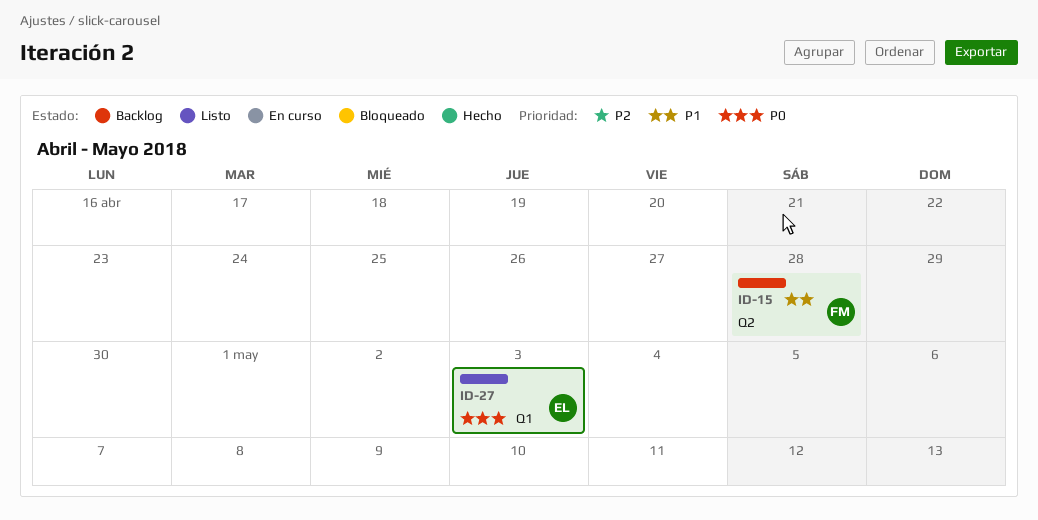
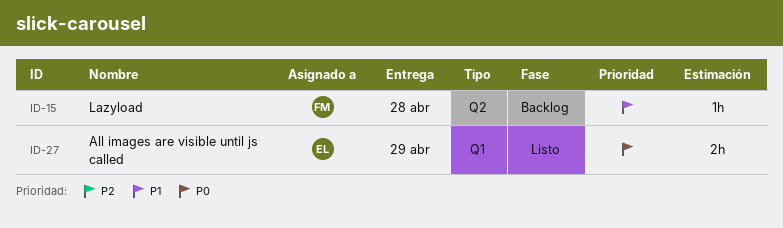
ID-27, due: May 3 -> Apr 29

